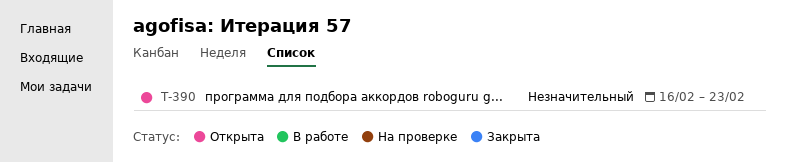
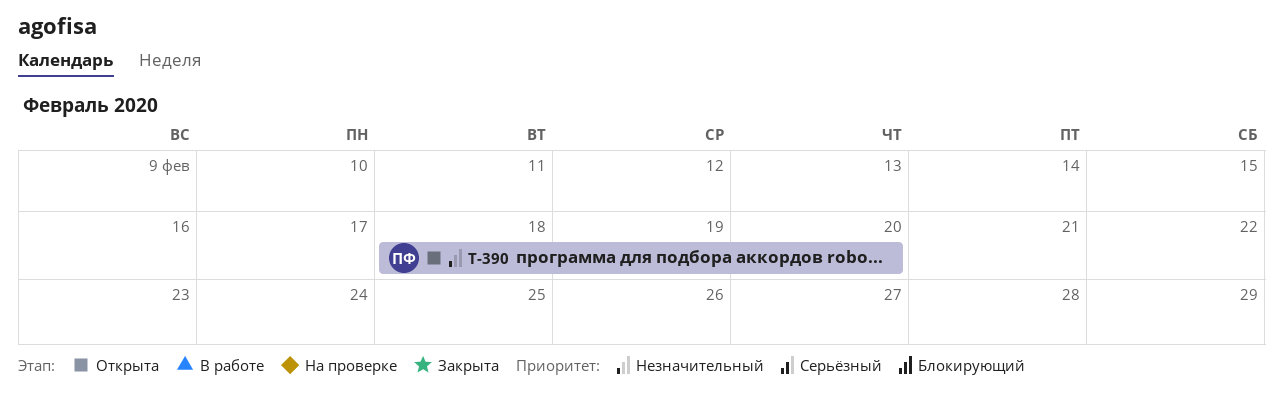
T-390, start: Feb 16 -> Feb 18
T-390, due: Feb 23 -> Feb 20

